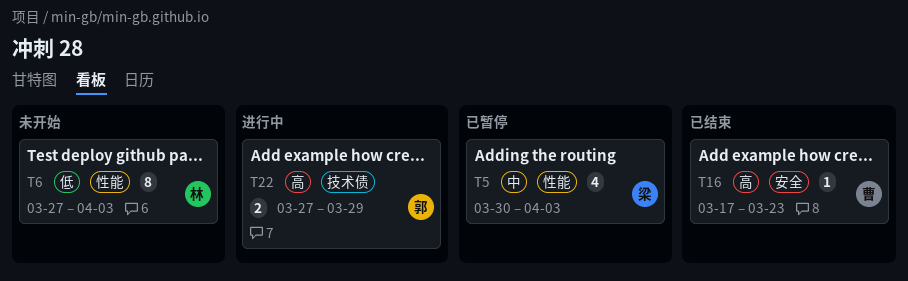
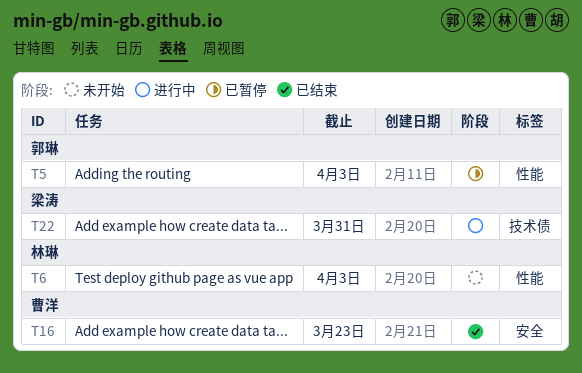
T5, owner: 梁涛 -> 郭琳
T22, owner: 郭琳 -> 梁涛
T22, due: Mar 29 -> Mar 31

